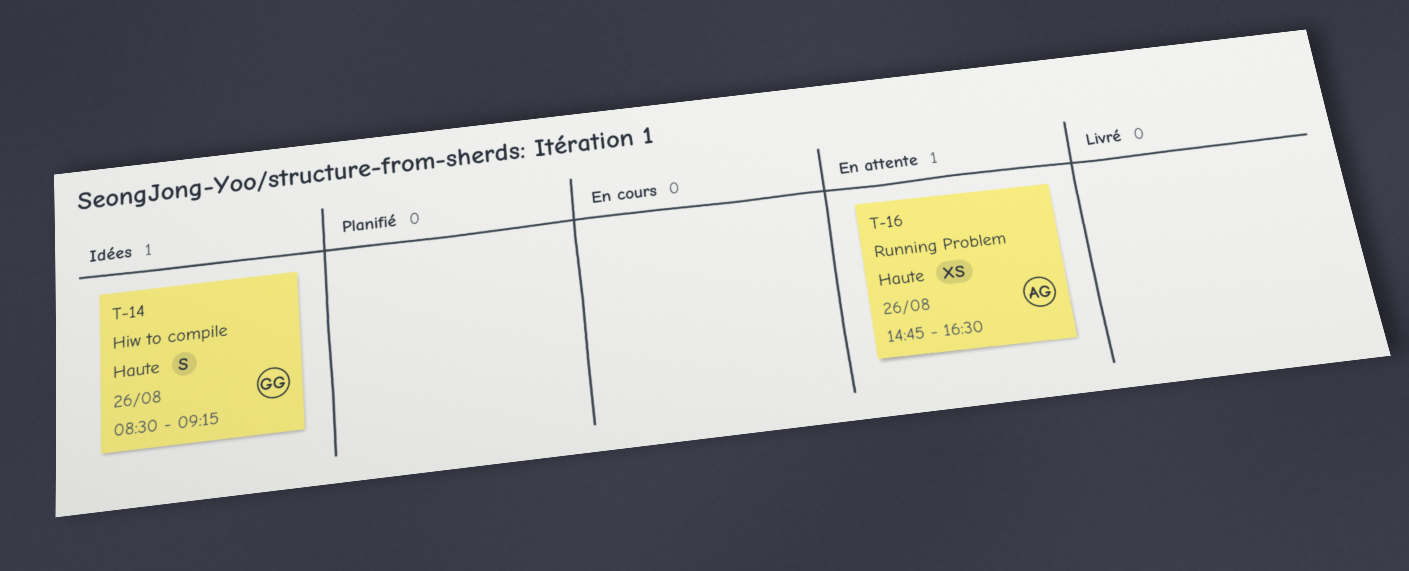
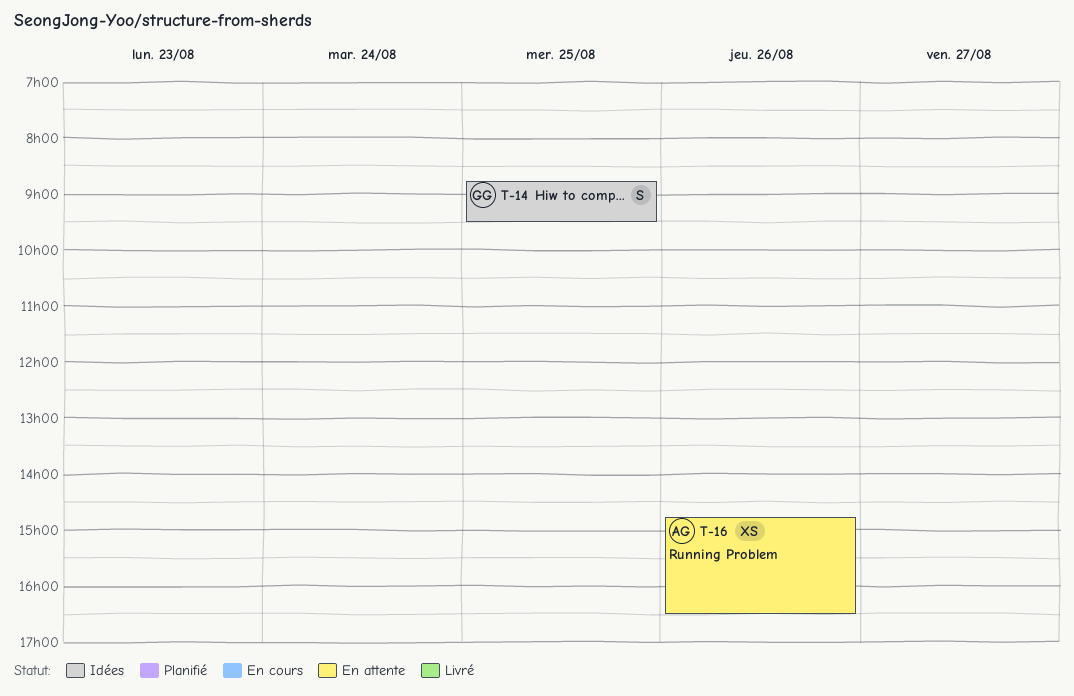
T-14, day: Aug 26 -> Aug 25
T-14, begins: 08:30 -> 08:45
T-14, ends: 09:15 -> 09:30

